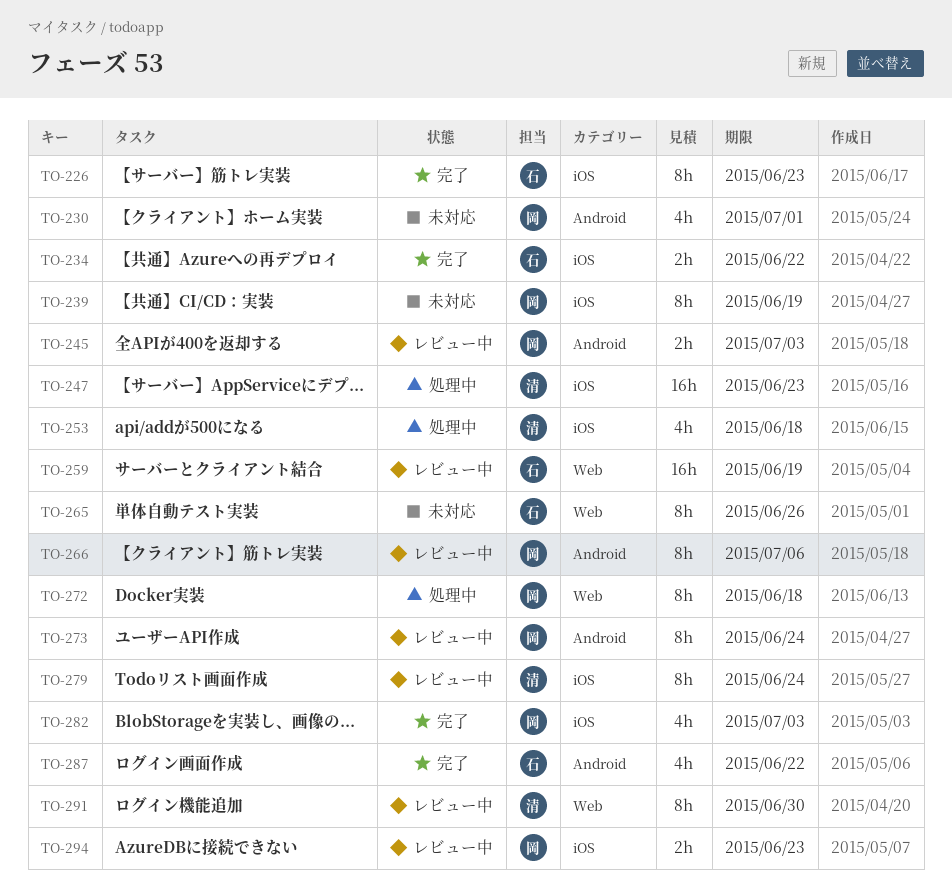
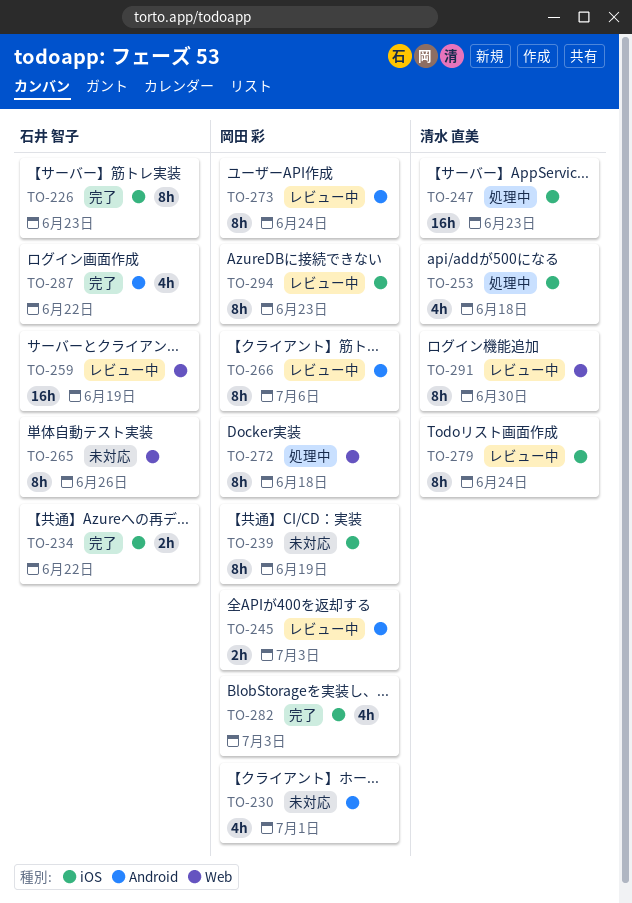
TO-294, estimate: 2h -> 8h

